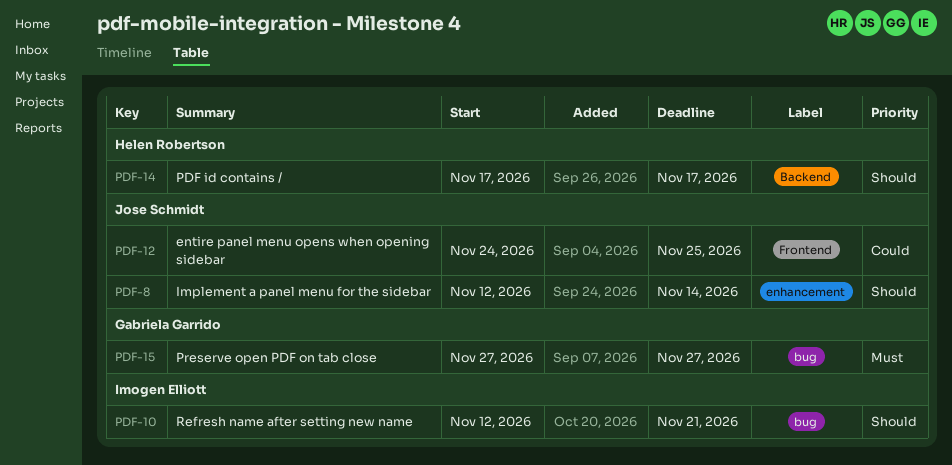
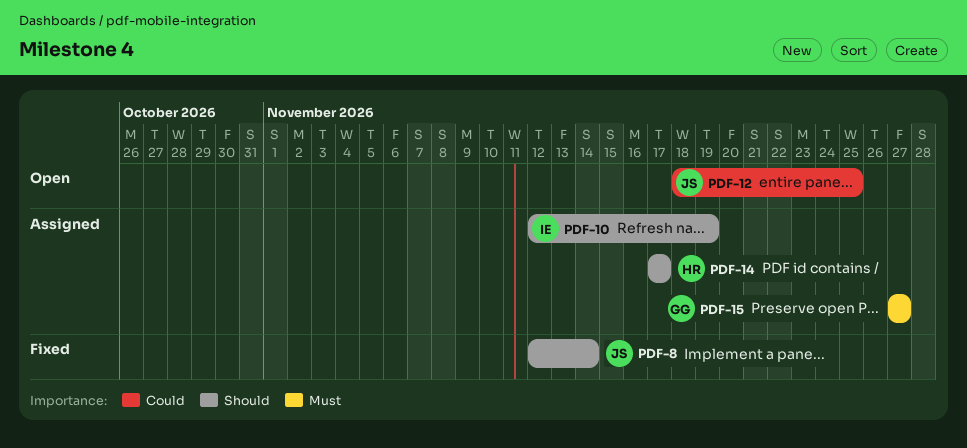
PDF-10, due: Nov 21 -> Nov 19
PDF-12, start: Nov 24 -> Nov 18

